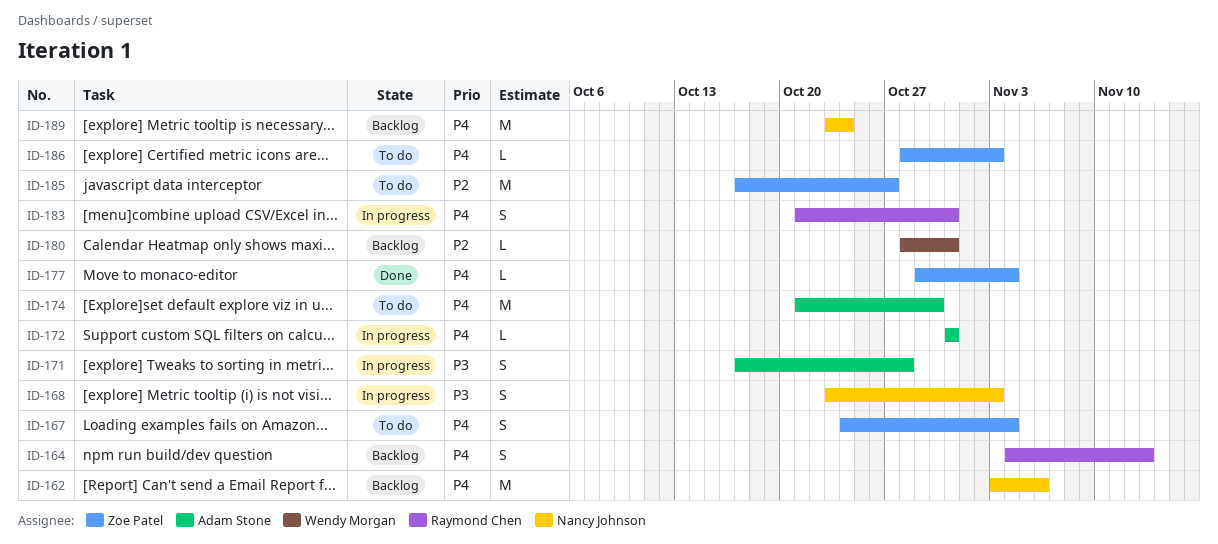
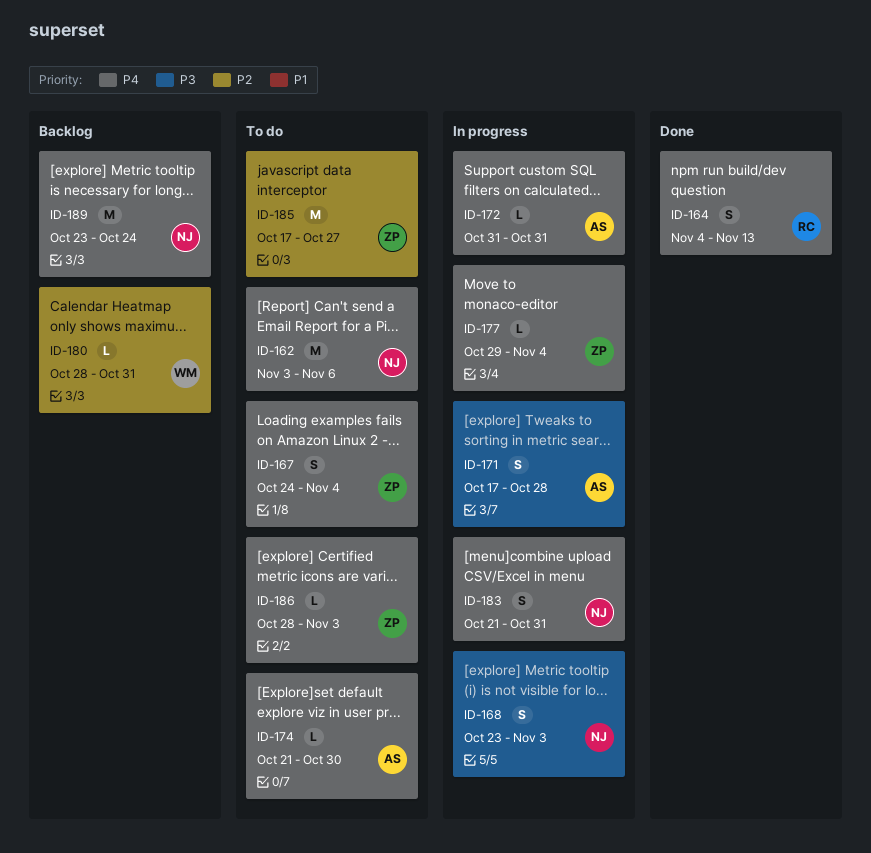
ID-162, status: Backlog -> To do
ID-164, status: Backlog -> Done
ID-174, estimate: M -> L
ID-177, status: Done -> In progress
ID-183, owner: Raymond Chen -> Nancy Johnson

